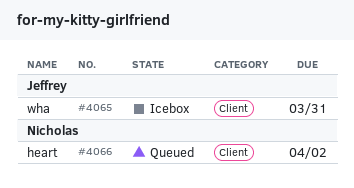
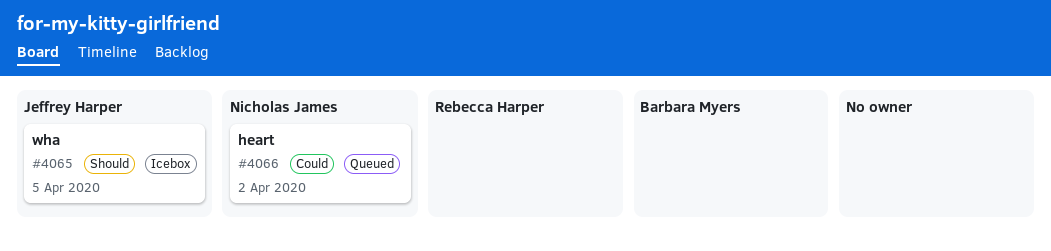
#4065, due: Mar 31 -> Apr 5

